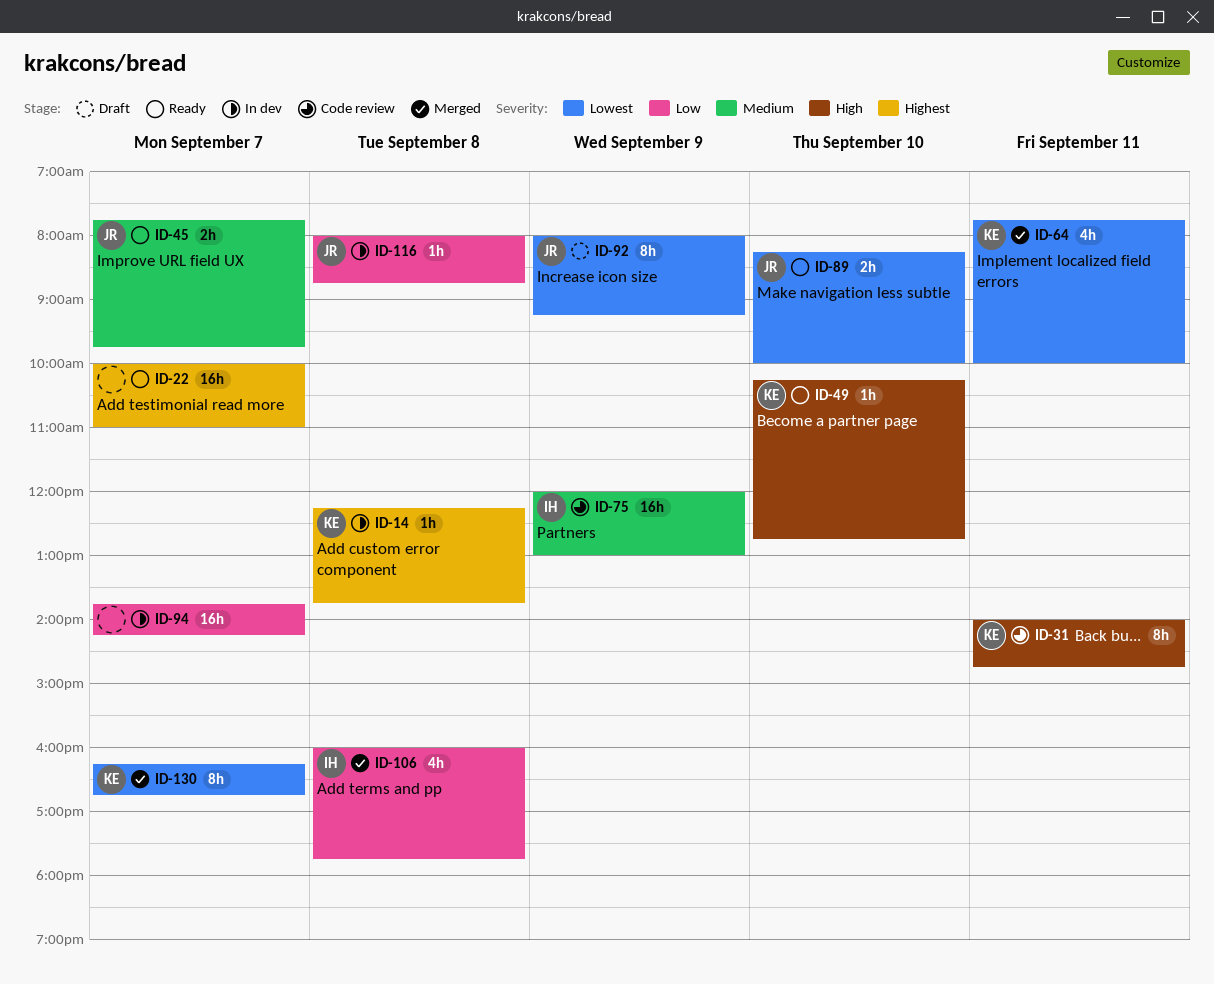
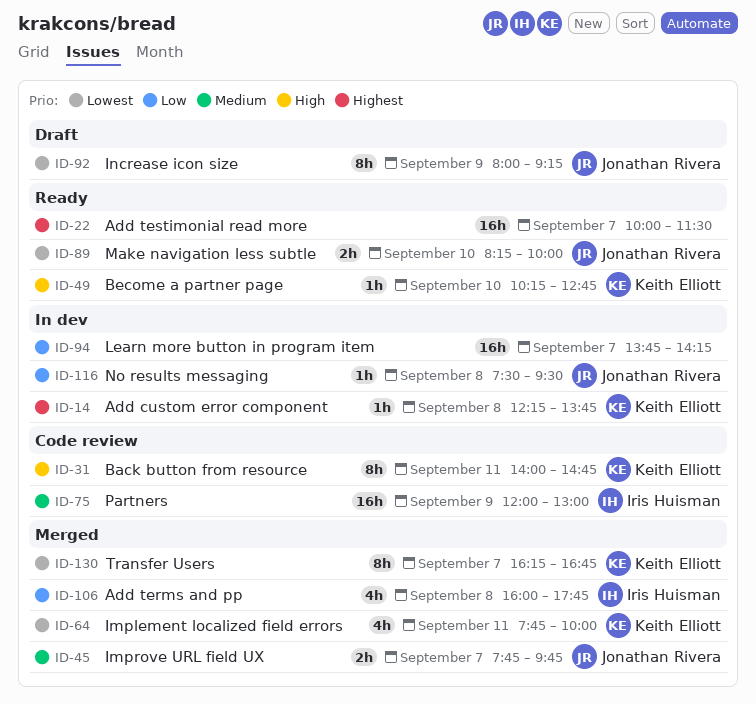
ID-22, ends: 11:00 -> 11:30
ID-45, status: Ready -> Merged
ID-116, begins: 08:00 -> 07:30
ID-116, ends: 08:45 -> 09:30

